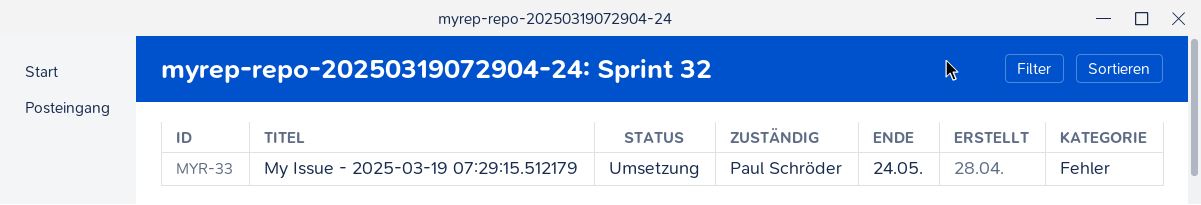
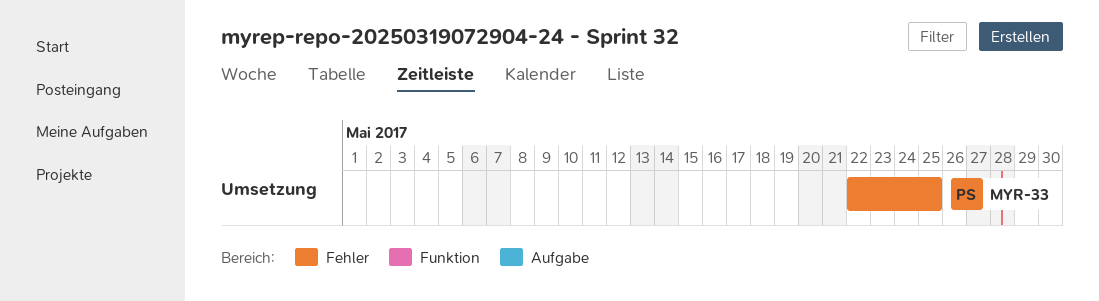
MYR-33, due: May 24 -> May 25

